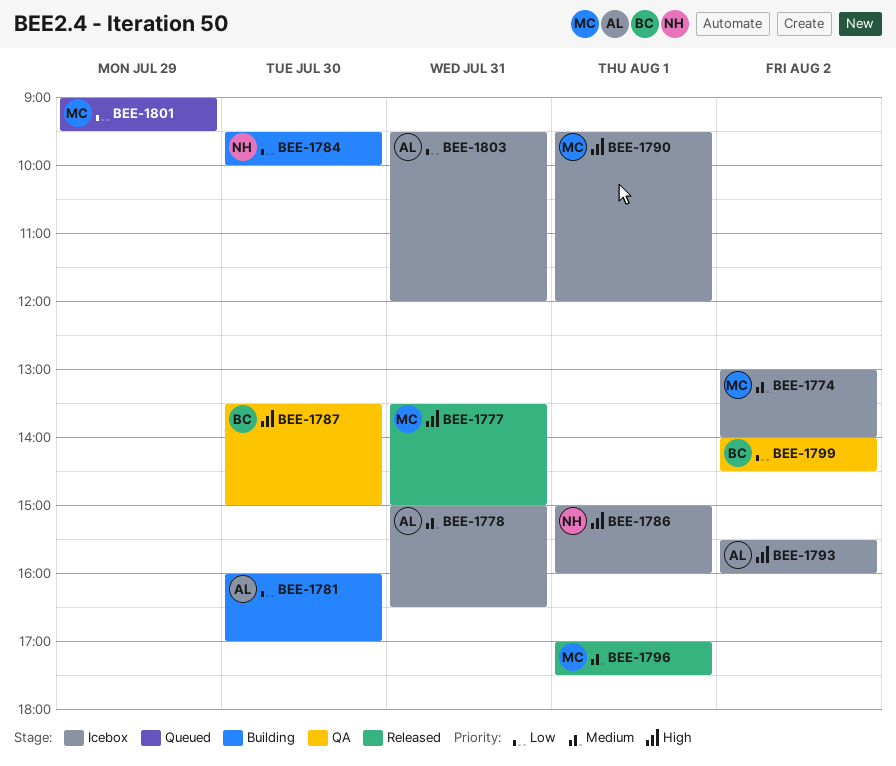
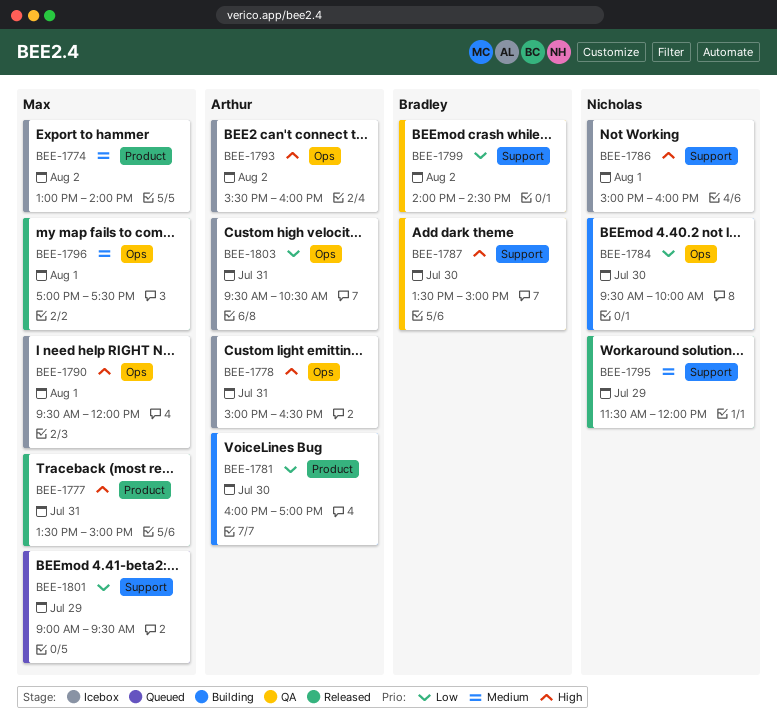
BEE-1778, priority: Medium -> High
BEE-1795: none -> present
BEE-1803, ends: 12:00 -> 10:30

